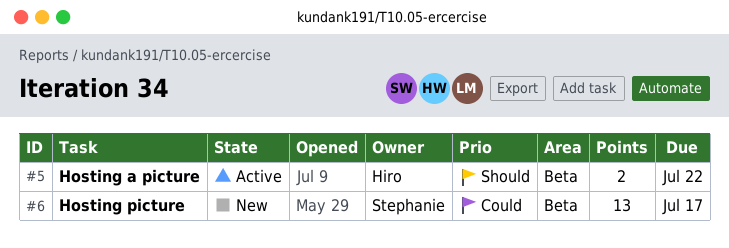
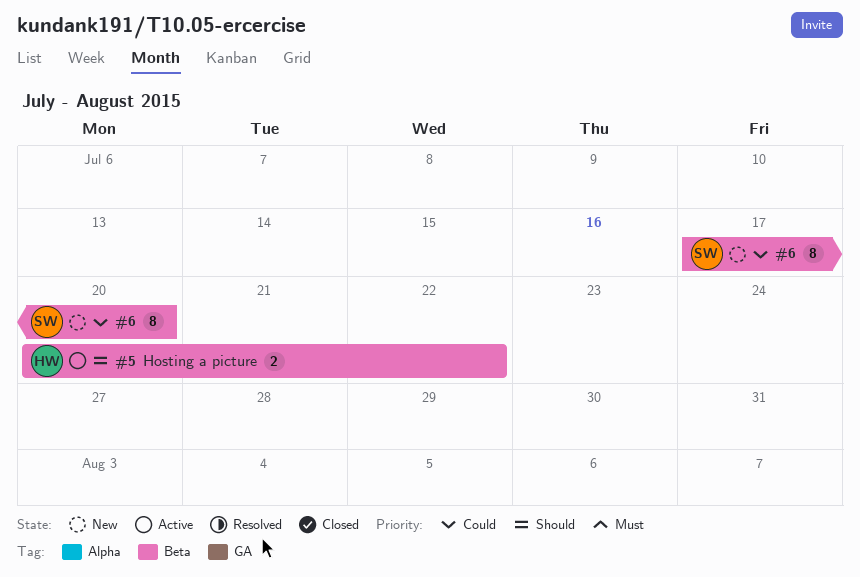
#6, estimate: 13 -> 8
#6, due: Jul 17 -> Jul 20

